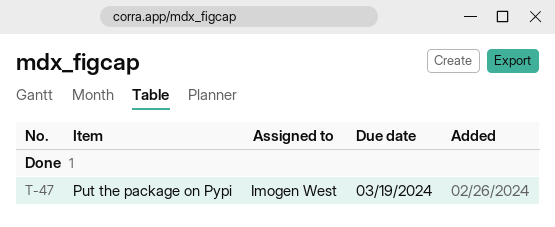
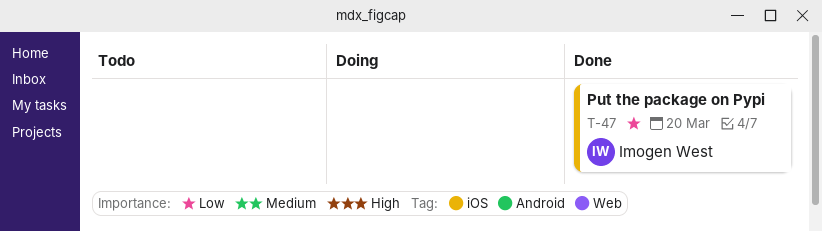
T-47, due: Mar 19 -> Mar 20

